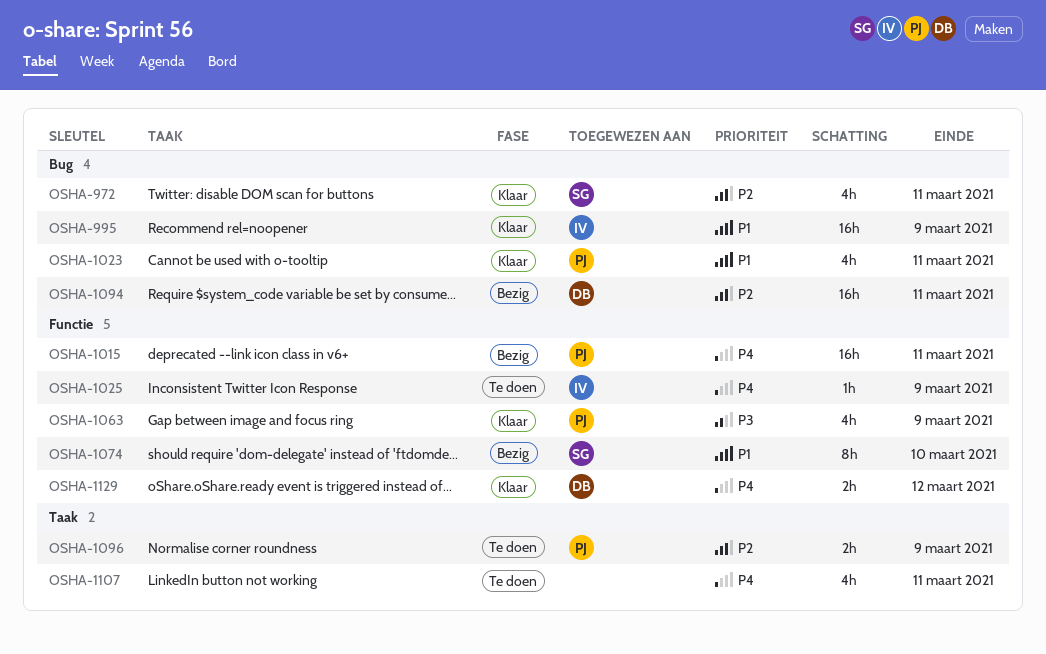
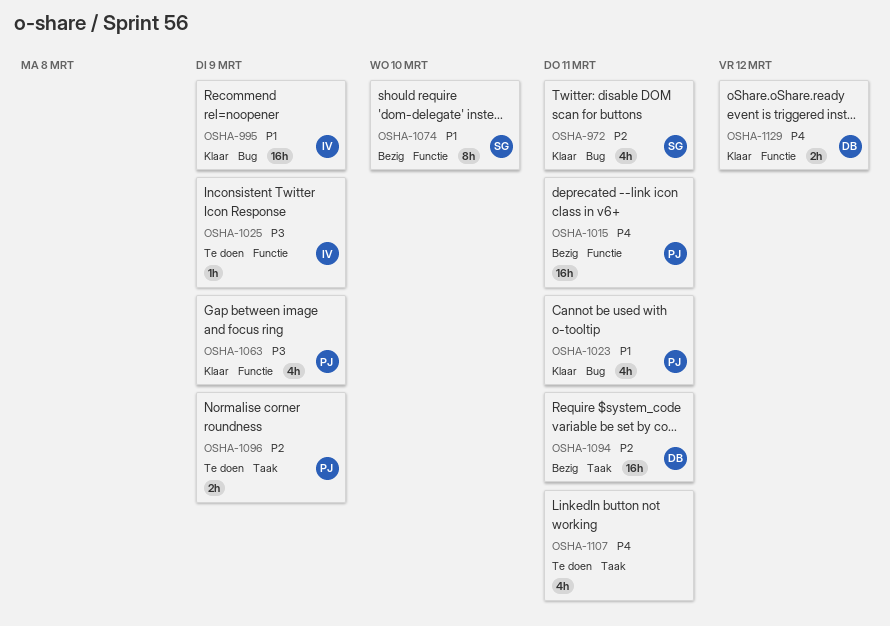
OSHA-1025, priority: P4 -> P3
OSHA-1094, label: Bug -> Taak

